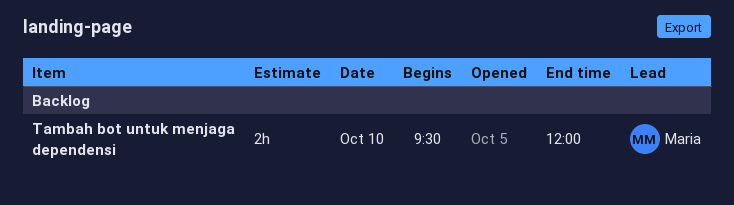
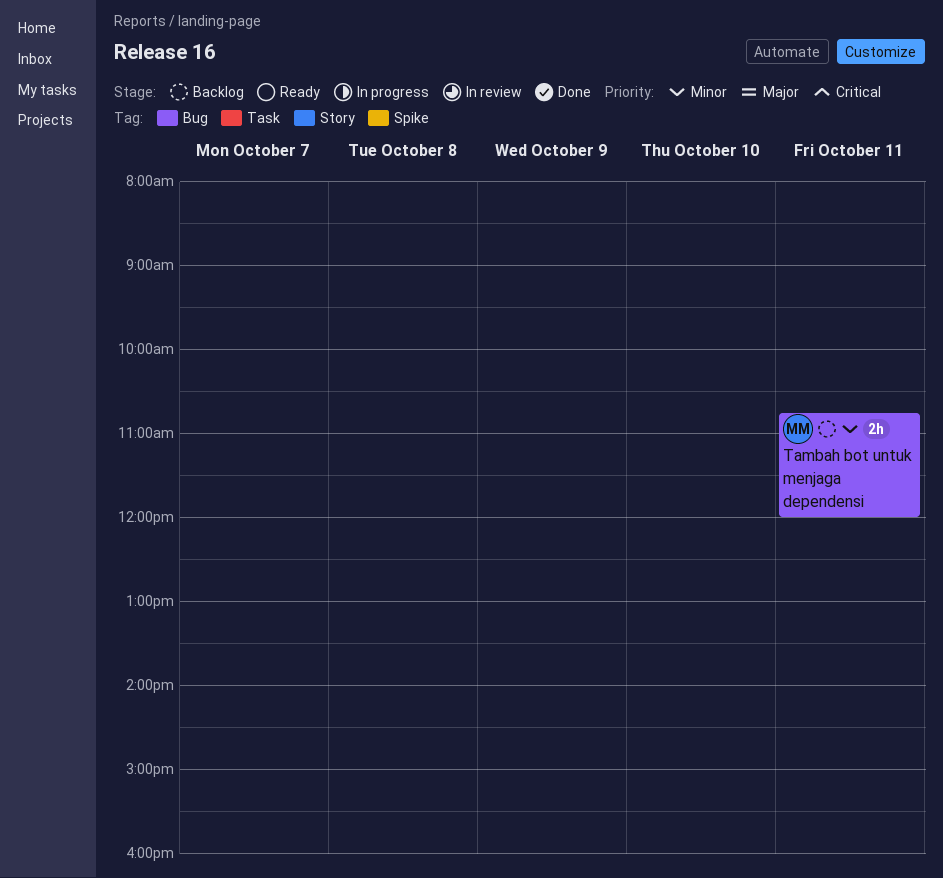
Tambah bot untuk menjaga dependensi, day: Oct 10 -> Oct 11
Tambah bot untuk menjaga dependensi, begins: 09:30 -> 10:45

